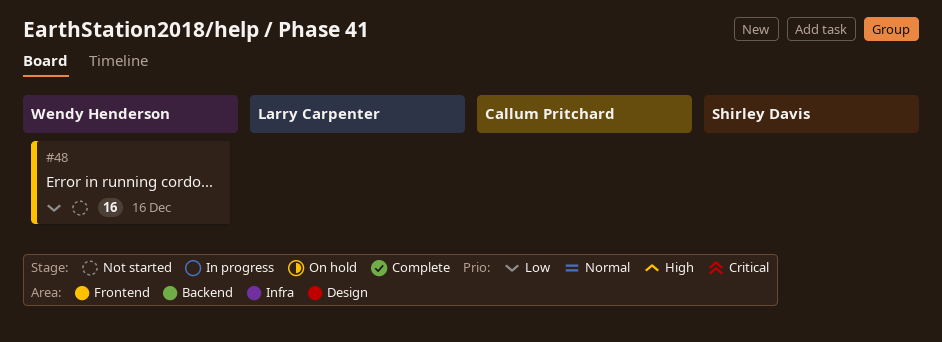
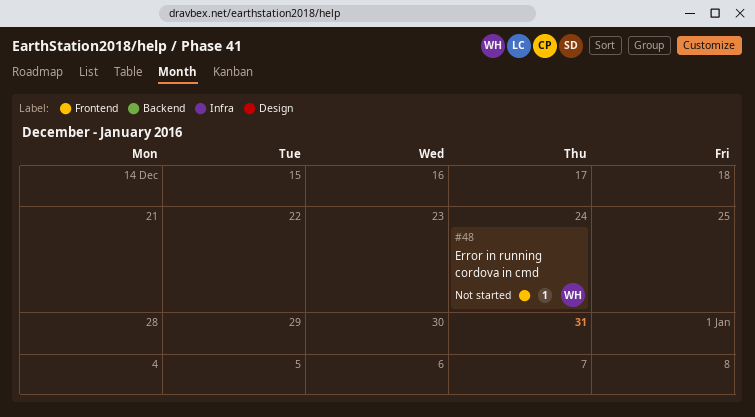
#48, estimate: 16 -> 1
#48, due: Dec 16 -> Dec 24

